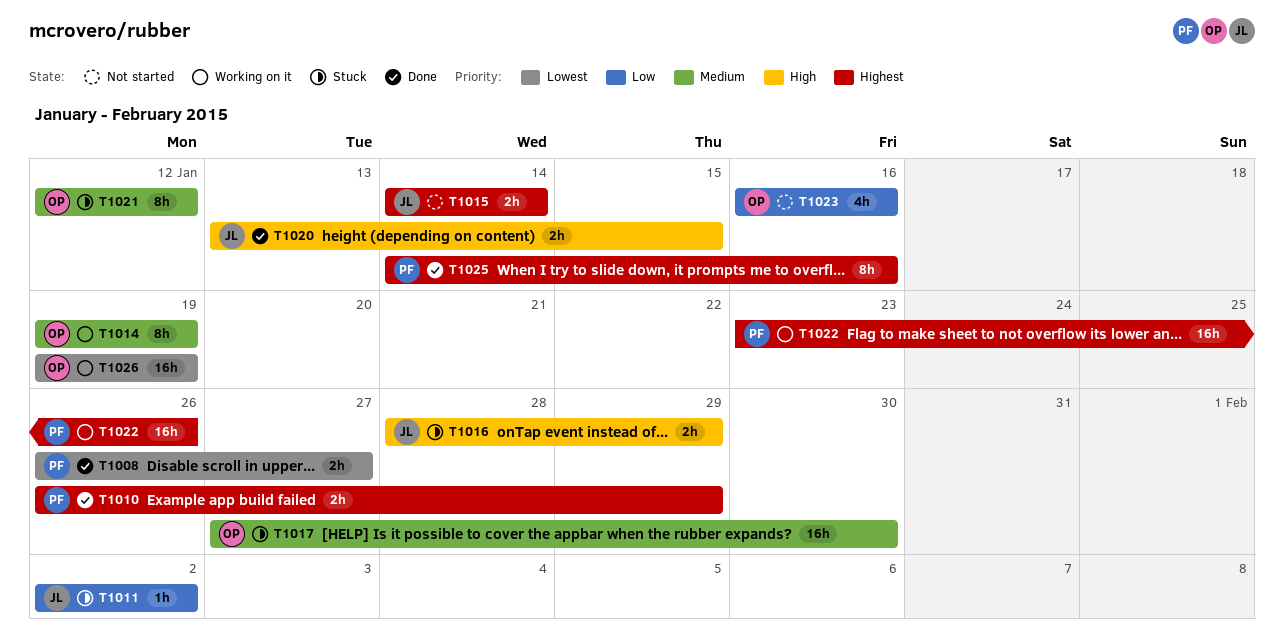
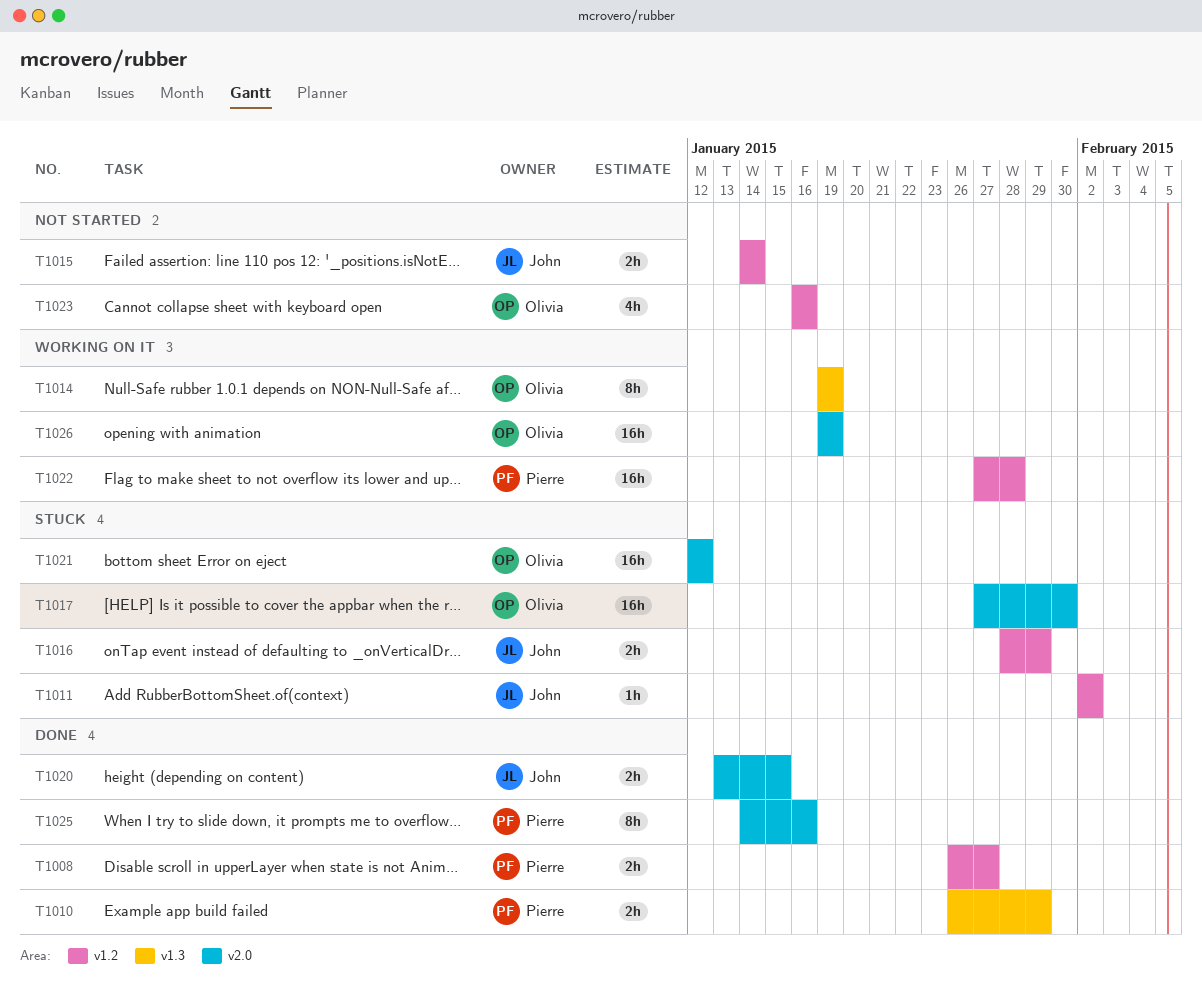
T1021, estimate: 8h -> 16h
T1022, start: Jan 23 -> Jan 27
T1022, due: Jan 26 -> Jan 28

